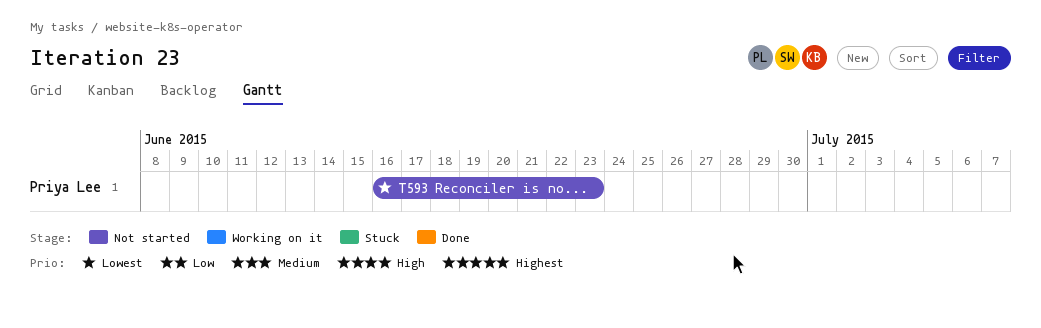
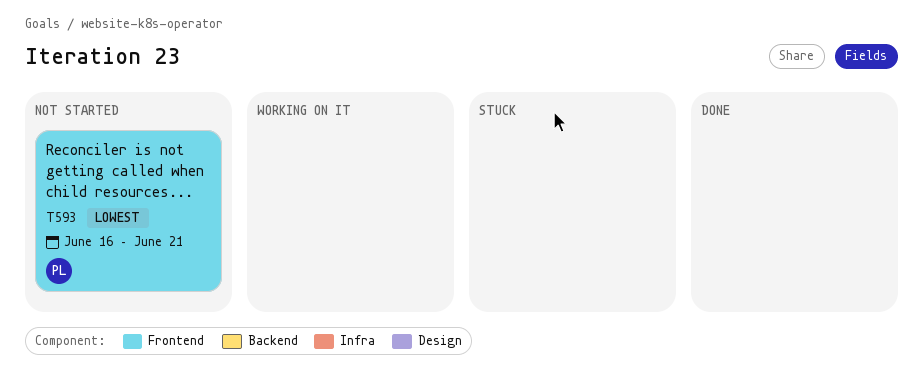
T593, due: Jun 23 -> Jun 21

